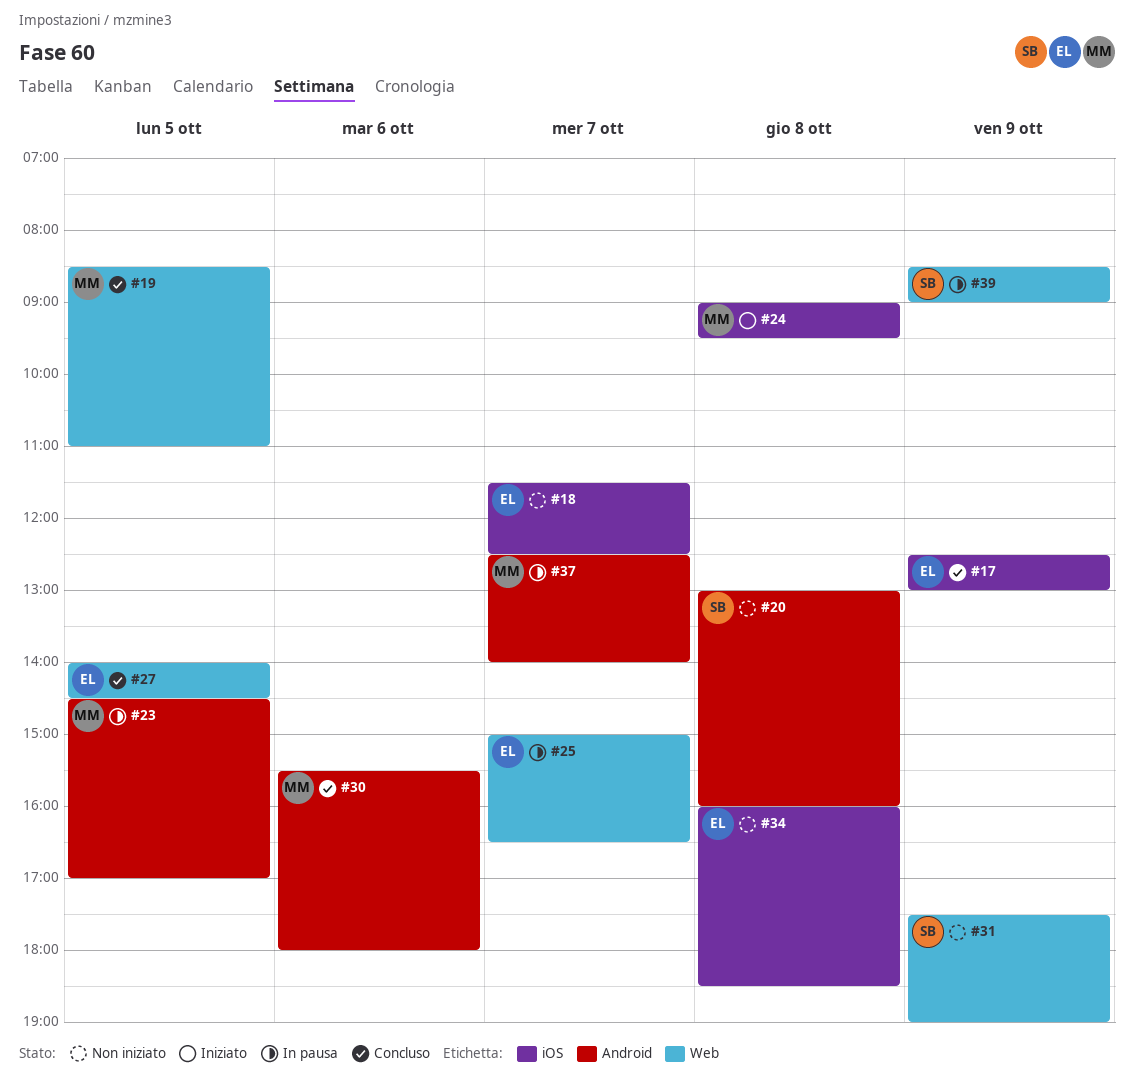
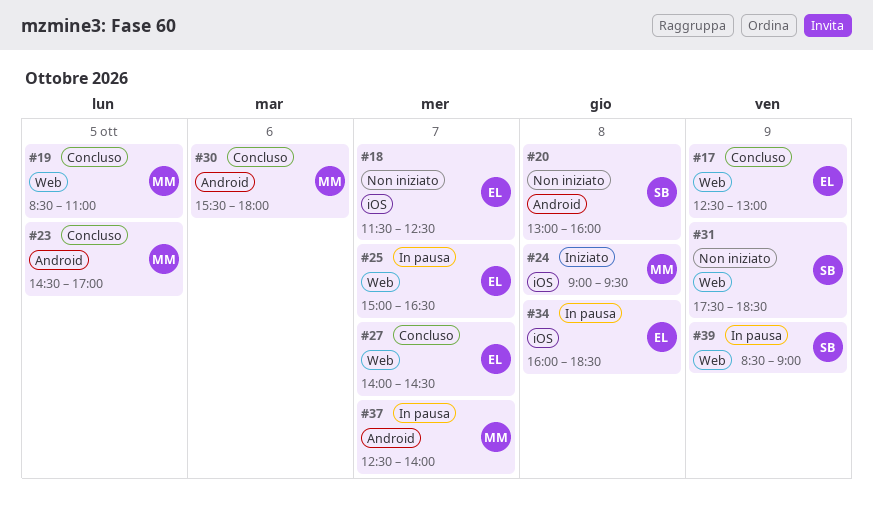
#17, label: iOS -> Web
#23, status: In pausa -> Concluso
#27, day: Oct 5 -> Oct 7
#31, ends: 19:00 -> 18:30
#34, status: Non iniziato -> In pausa

